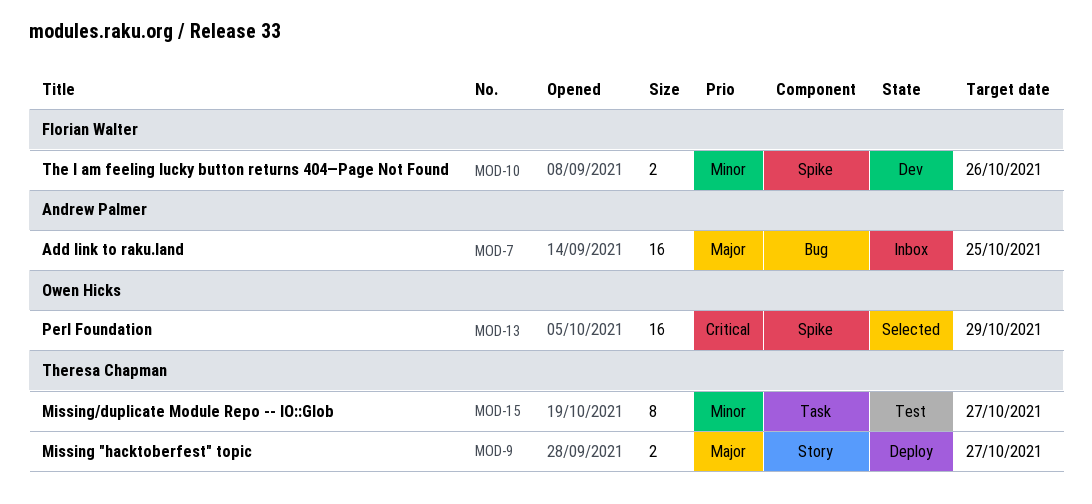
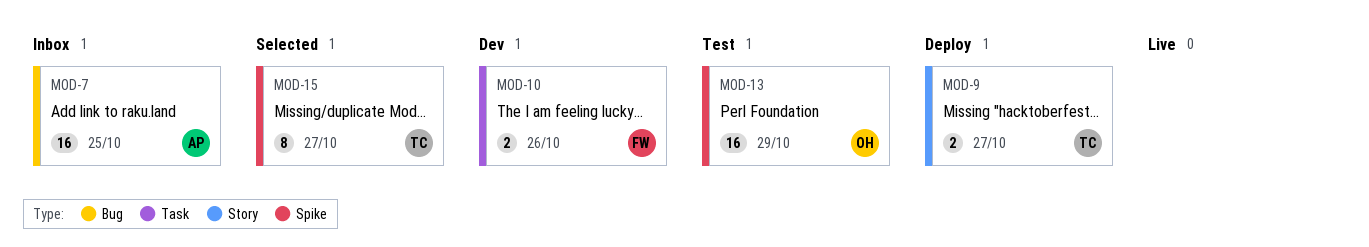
MOD-10, label: Spike -> Task
MOD-13, status: Selected -> Test
MOD-15, status: Test -> Selected
MOD-15, label: Task -> Spike

